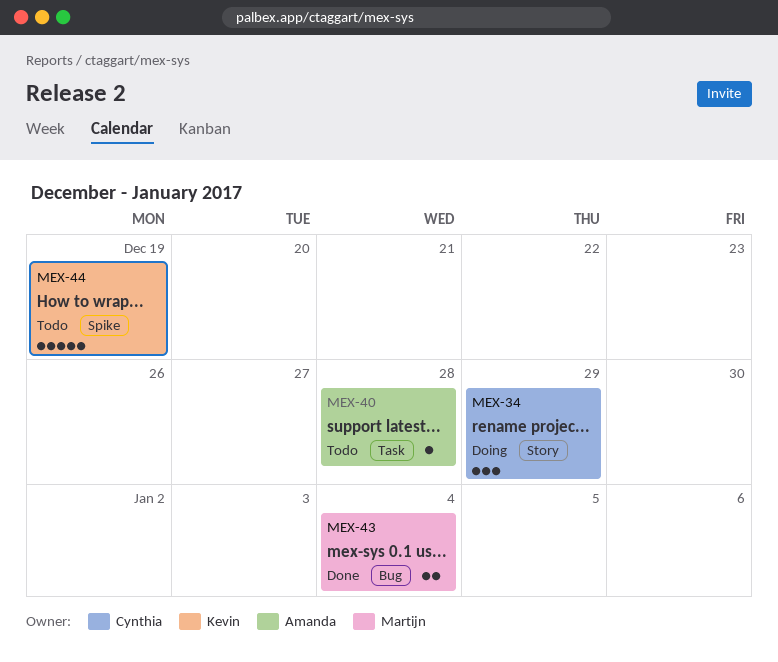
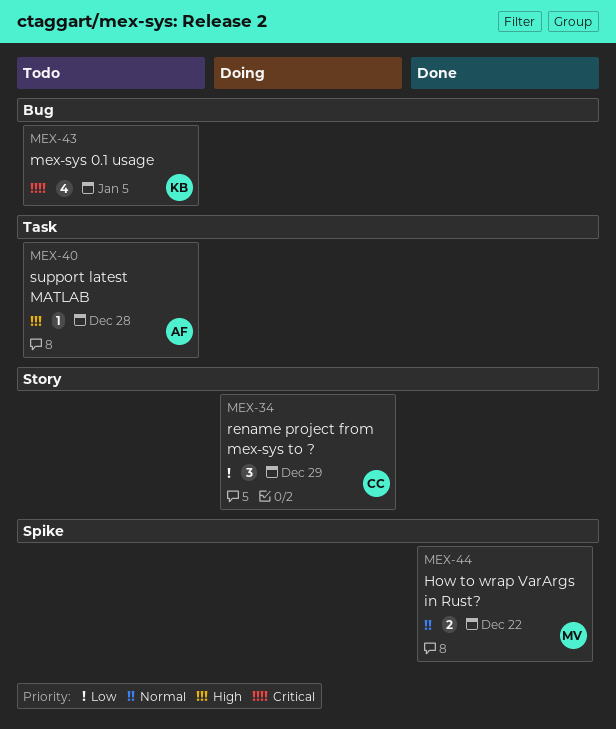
MEX-43, status: Done -> Todo
MEX-43, owner: Martijn -> Kevin
MEX-43, estimate: 2 -> 4
MEX-43, due: Jan 4 -> Jan 5
MEX-44, status: Todo -> Done
MEX-44, owner: Kevin -> Martijn
MEX-44, estimate: 5 -> 2
MEX-44, due: Dec 19 -> Dec 22

